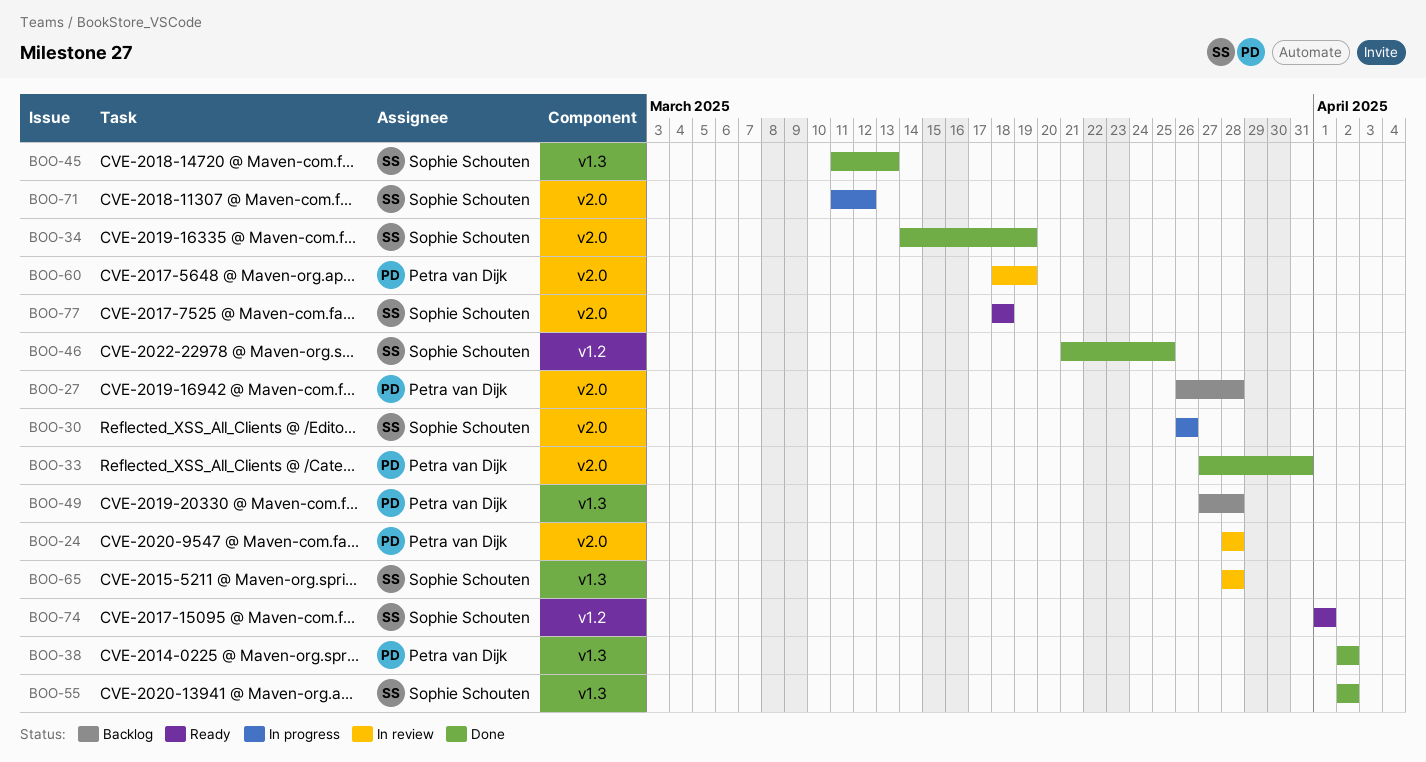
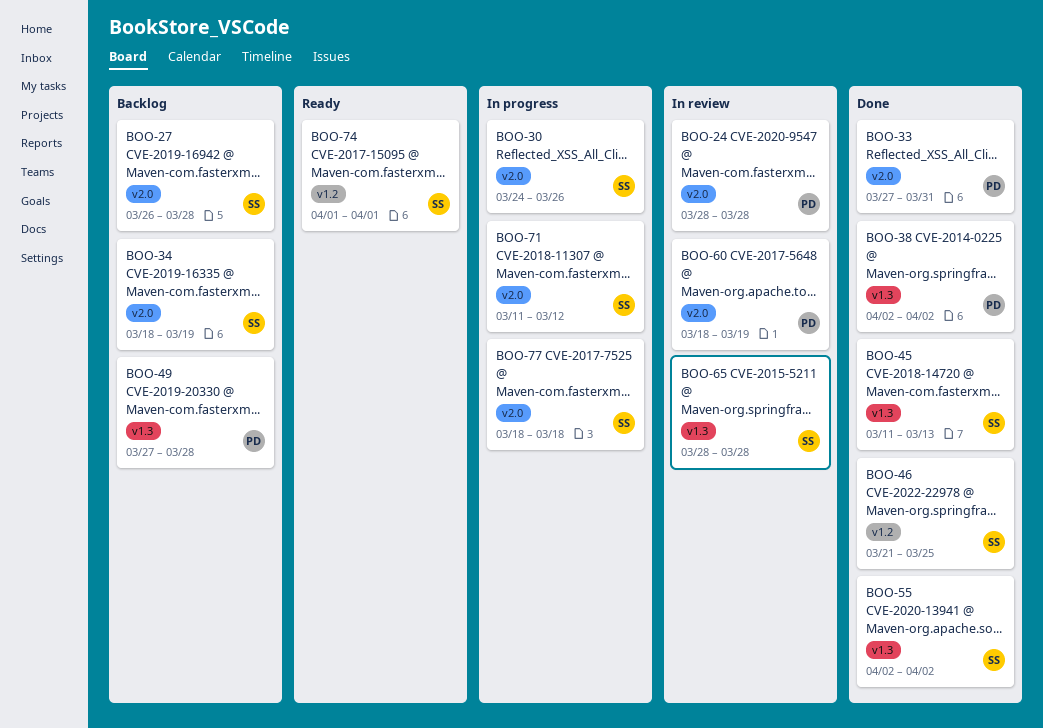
BOO-27, owner: Petra van Dijk -> Sophie Schouten
BOO-30, start: Mar 26 -> Mar 24
BOO-34, status: Done -> Backlog
BOO-34, start: Mar 14 -> Mar 18
BOO-77, status: Ready -> In progress

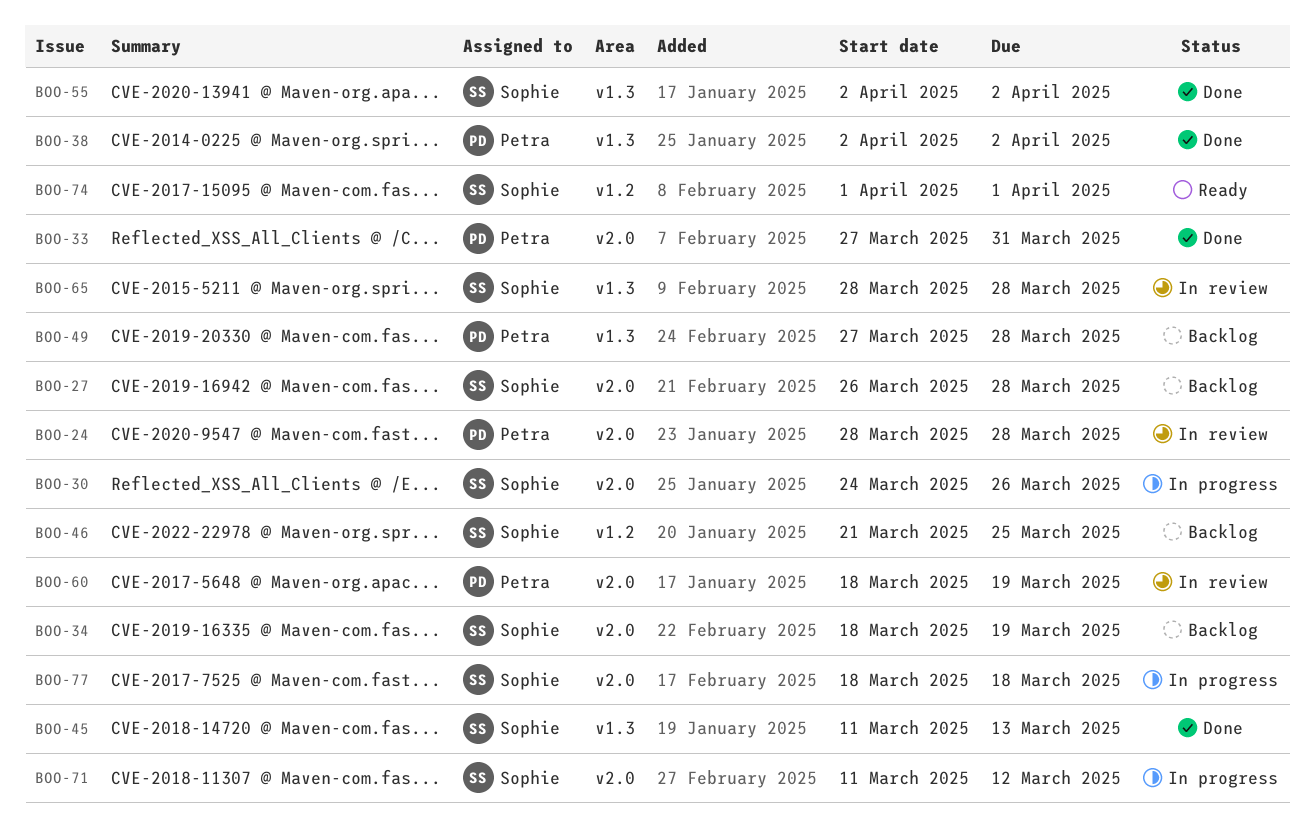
BOO-46, status: Done -> Backlog

